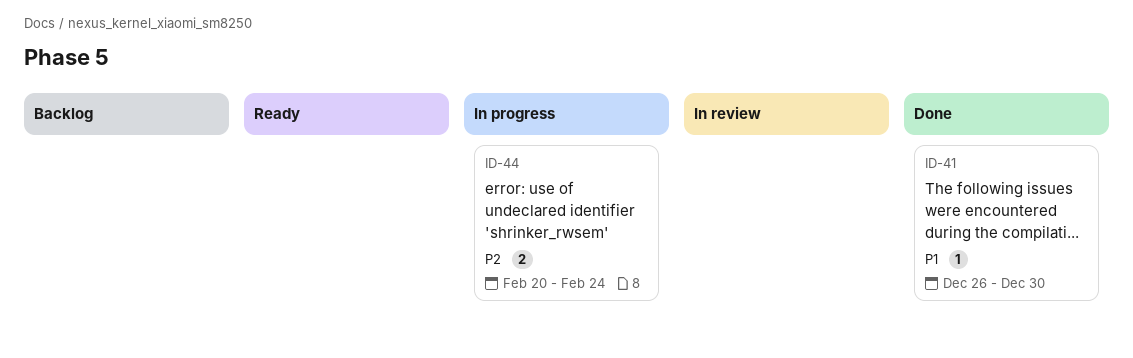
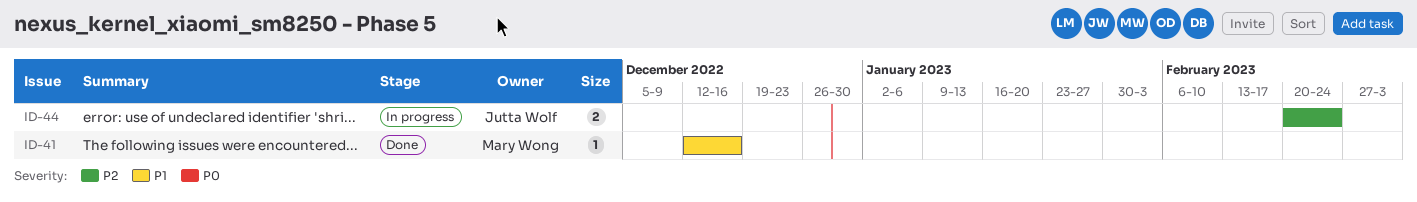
ID-41, start: Dec 26 -> Dec 12
ID-41, due: Dec 30 -> Dec 16

